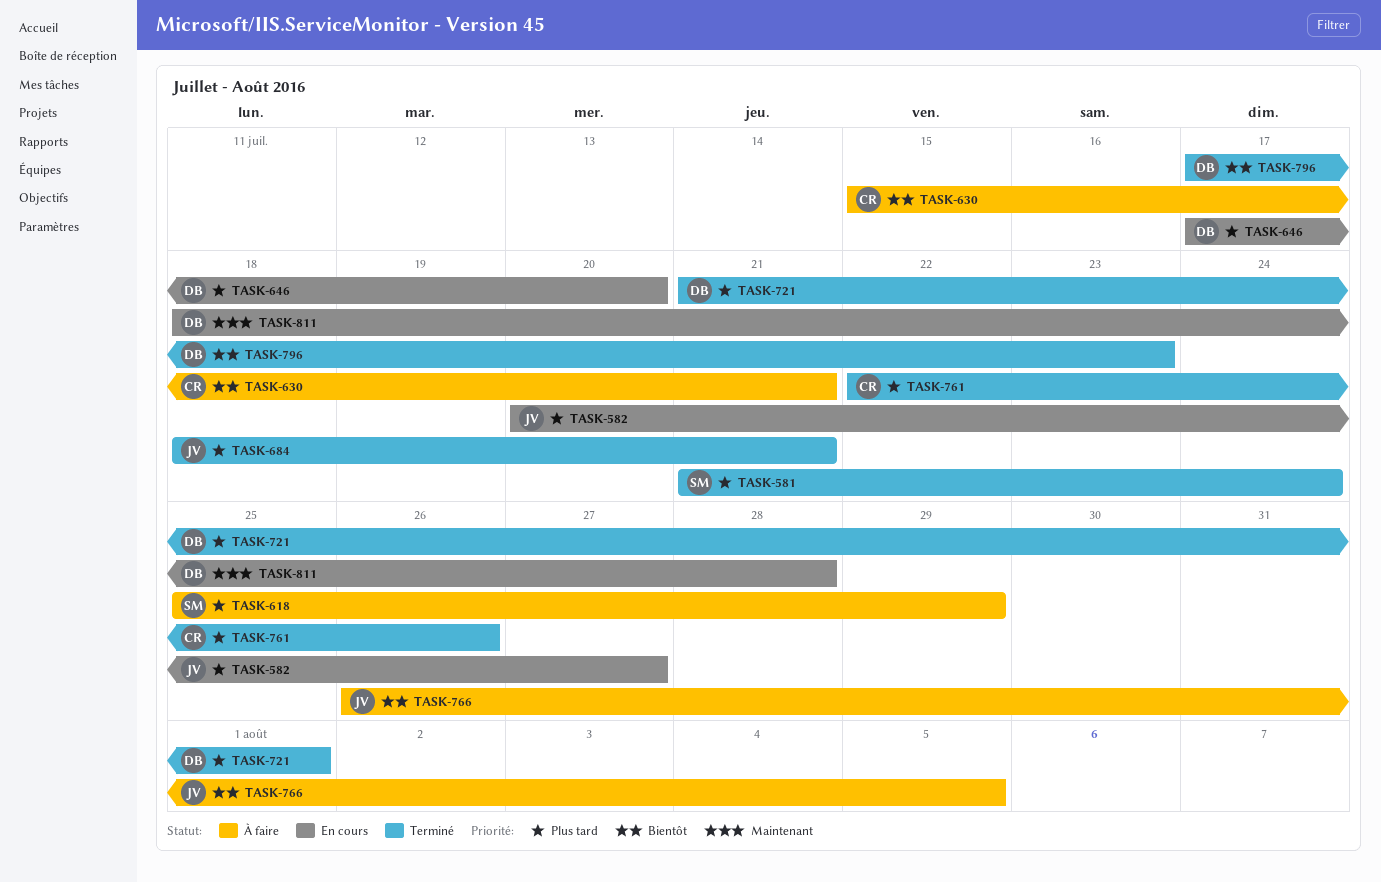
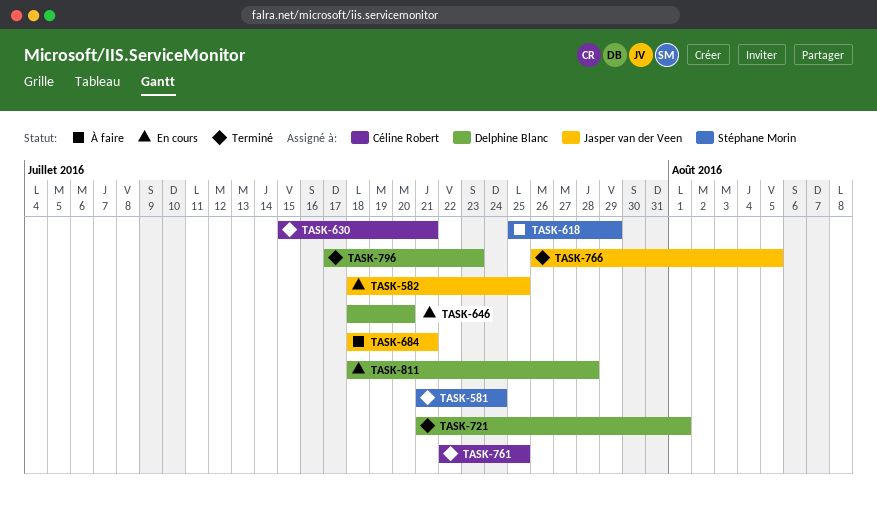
TASK-582, start: Jul 20 -> Jul 18
TASK-582, due: Jul 27 -> Jul 25
TASK-630, status: À faire -> Terminé
TASK-646, start: Jul 17 -> Jul 18
TASK-684, status: Terminé -> À faire
TASK-761, due: Jul 26 -> Jul 25
TASK-766, status: À faire -> Terminé

